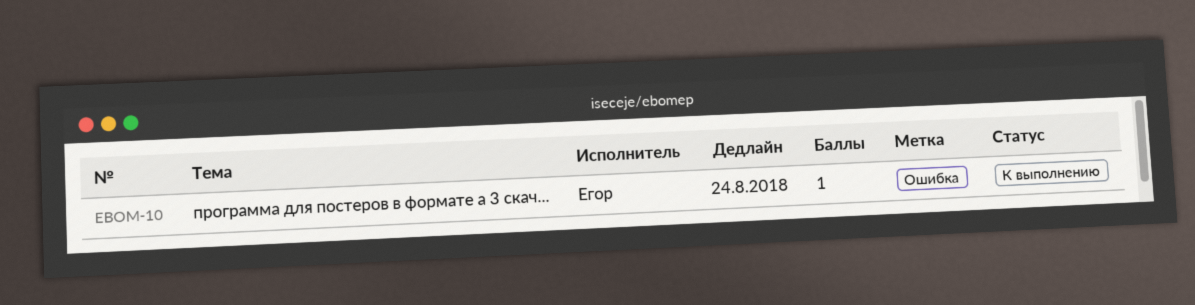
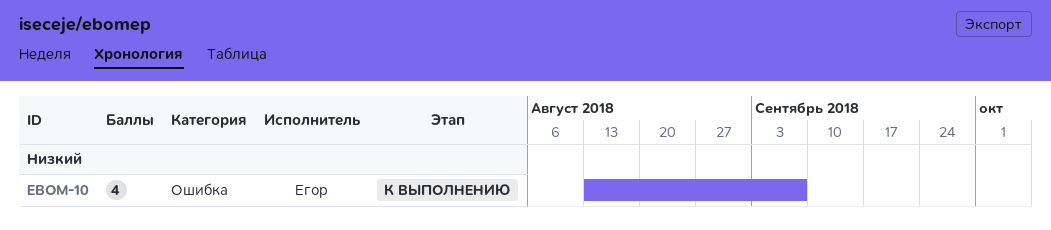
EBOM-10, estimate: 1 -> 4
EBOM-10, due: Aug 24 -> Sep 7

